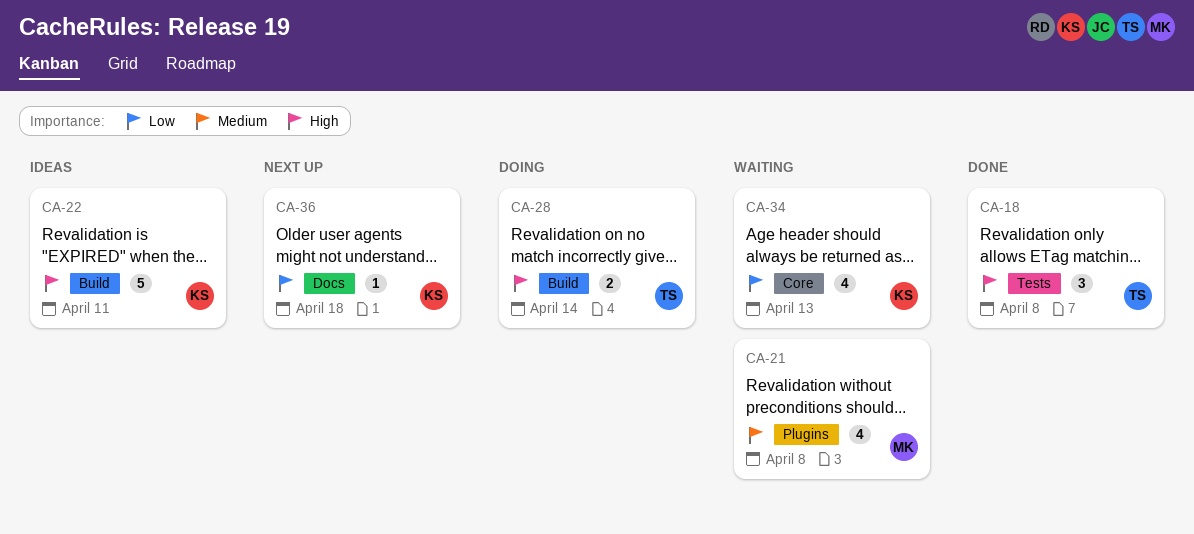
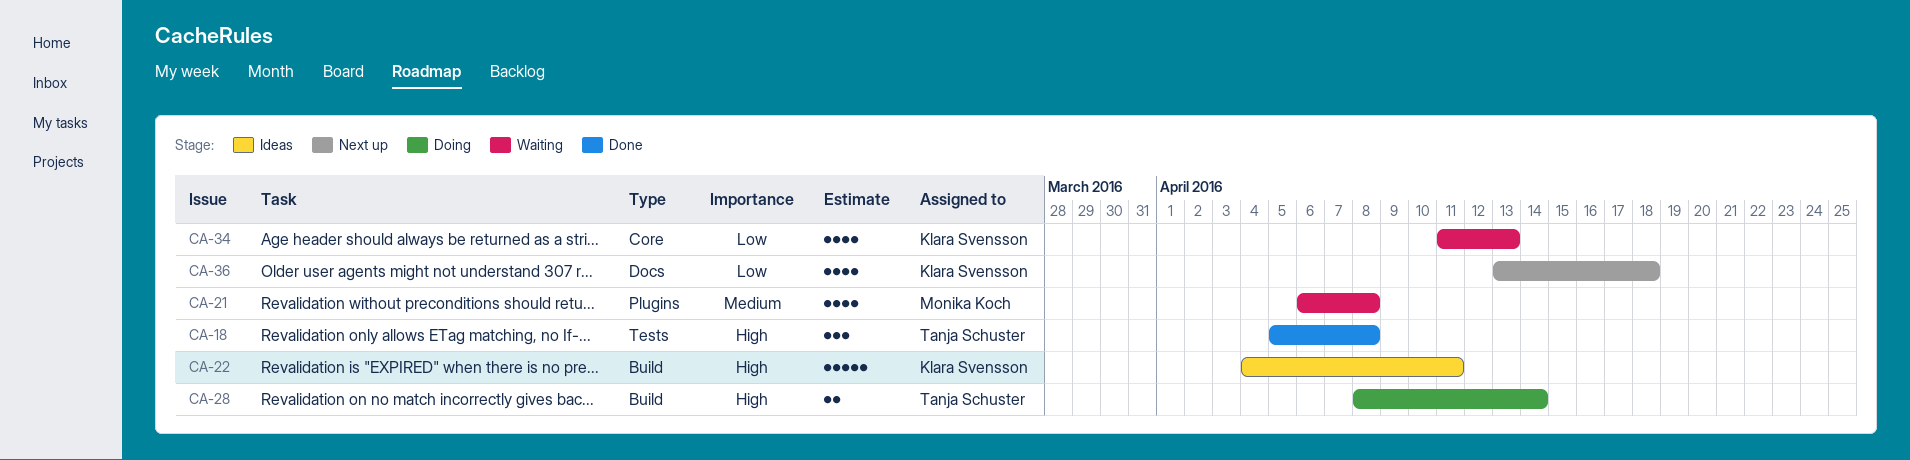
CA-36, estimate: 1 -> 4

